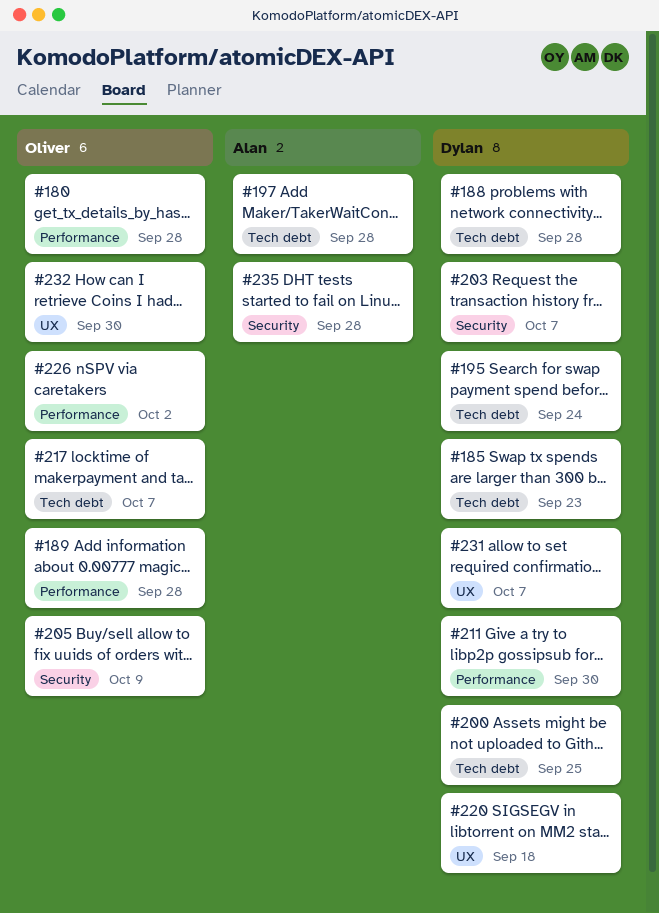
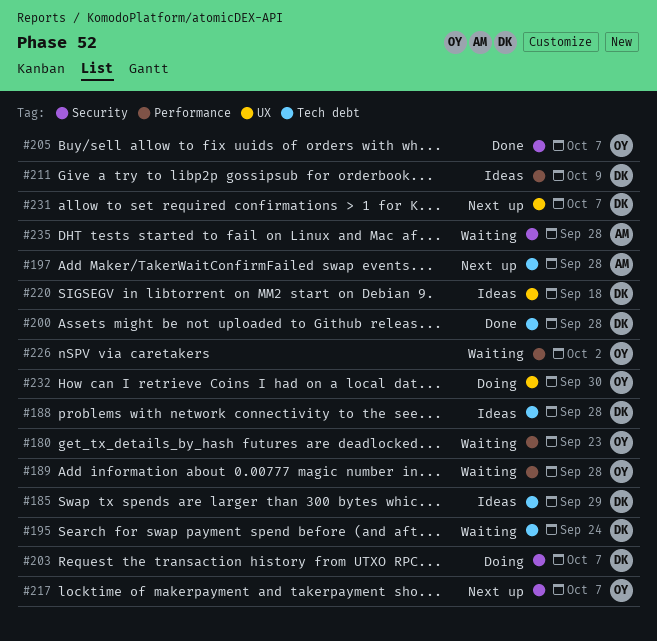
#180, due: Sep 28 -> Sep 23
#185, due: Sep 23 -> Sep 29
#200, due: Sep 25 -> Sep 28
#205, due: Oct 9 -> Oct 7
#211, due: Sep 30 -> Oct 9
#217, label: Tech debt -> Security

